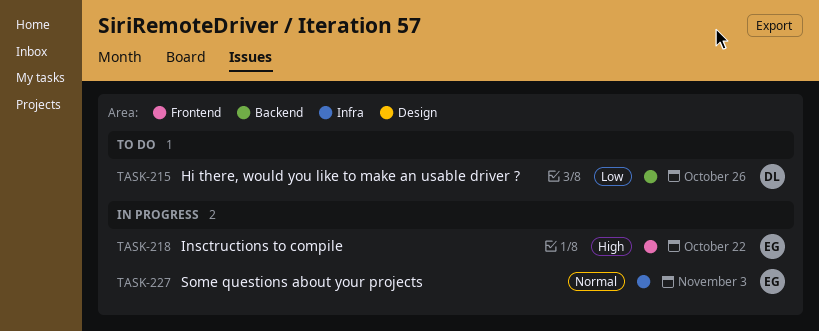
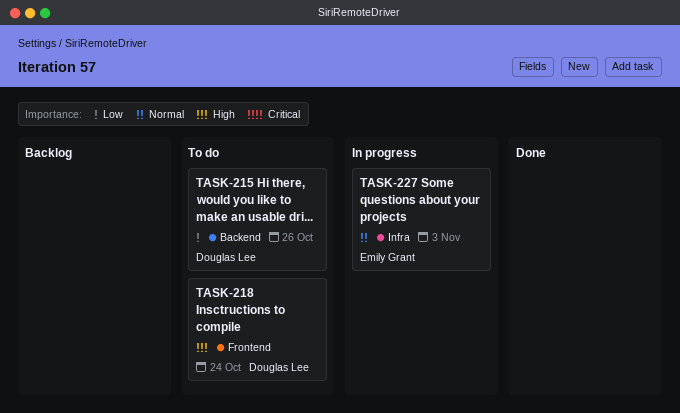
TASK-218, status: In progress -> To do
TASK-218, owner: Emily Grant -> Douglas Lee
TASK-218, due: Oct 22 -> Oct 24

